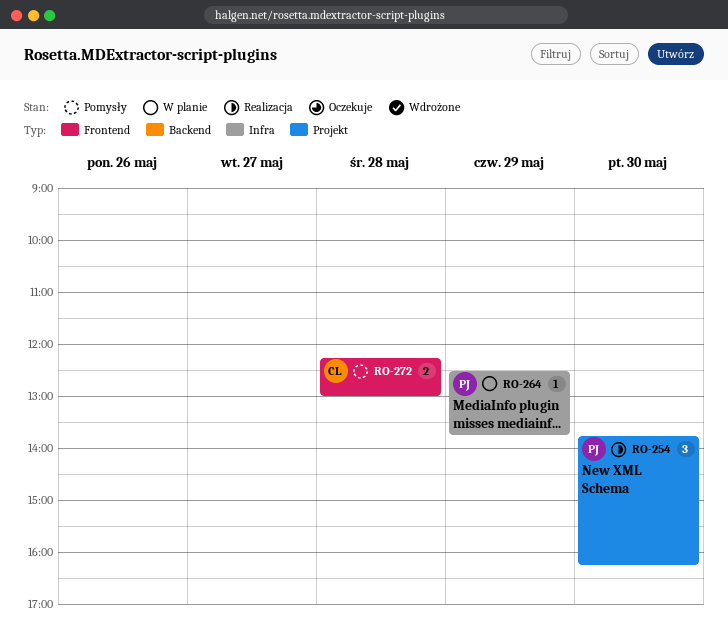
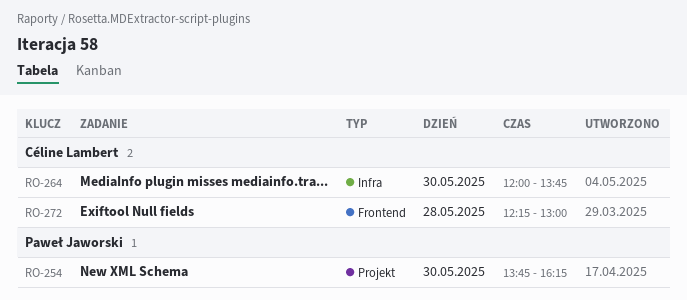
RO-264, owner: Paweł Jaworski -> Céline Lambert
RO-264, day: May 29 -> May 30
RO-264, begins: 12:30 -> 12:00

